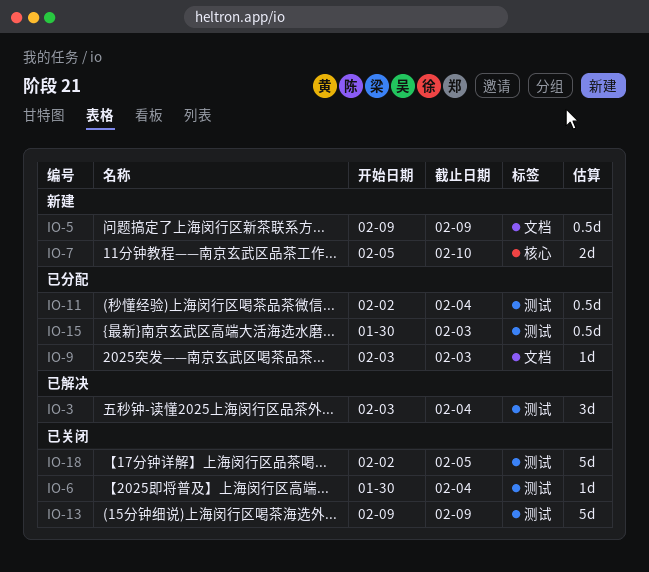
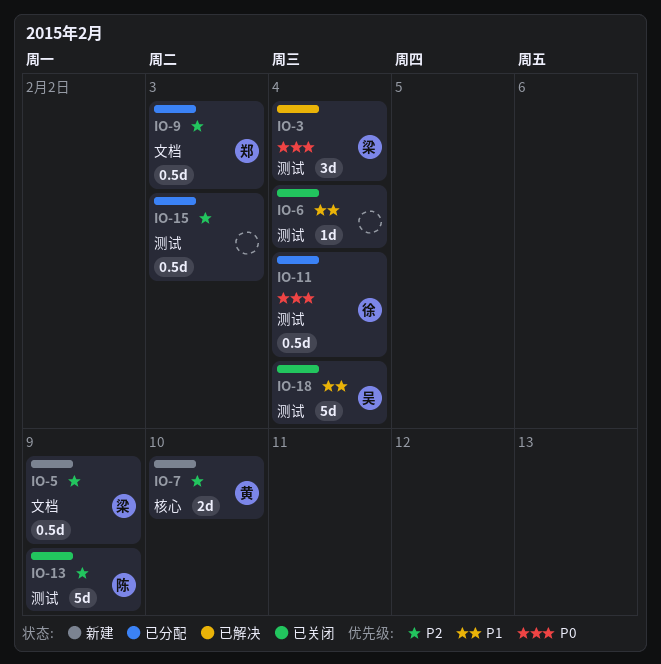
IO-9, estimate: 1d -> 0.5d
IO-18, due: Feb 5 -> Feb 4

